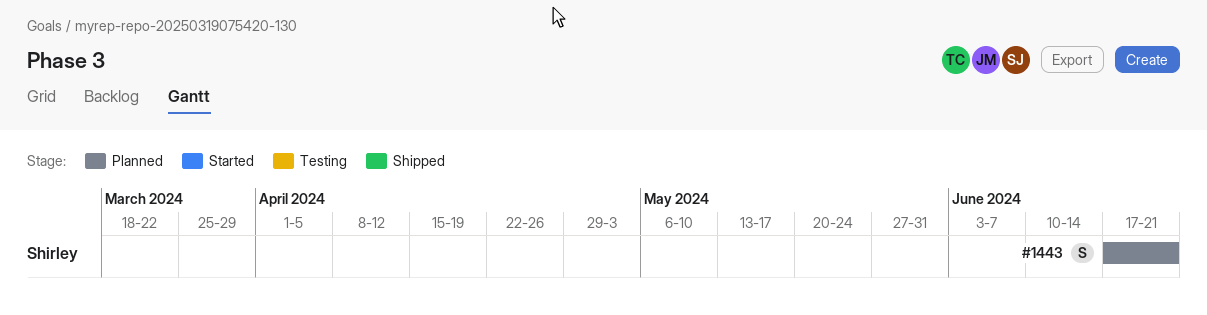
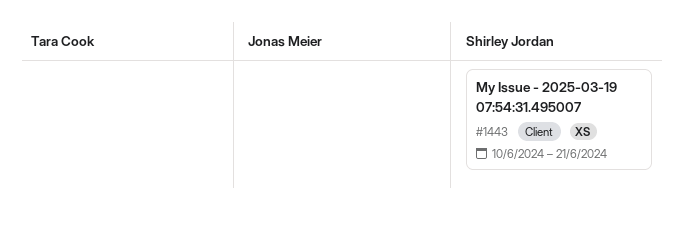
#1443, estimate: S -> XS
#1443, start: Jun 17 -> Jun 10

